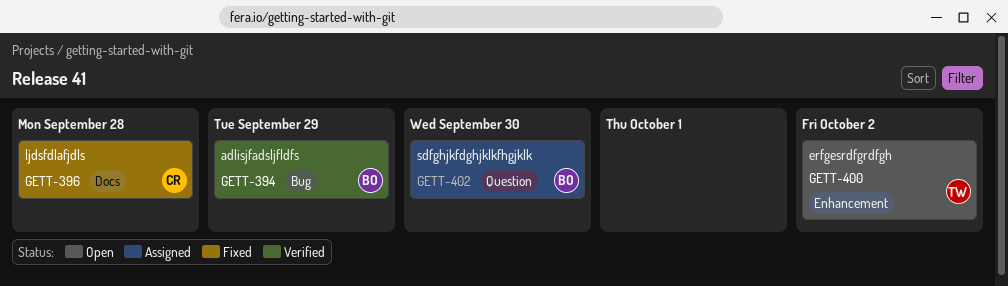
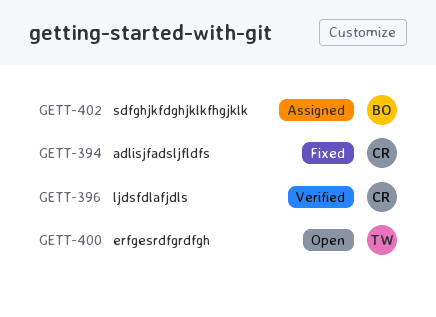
GETT-394, status: Verified -> Fixed
GETT-394, owner: BO -> CR
GETT-396, status: Fixed -> Verified

